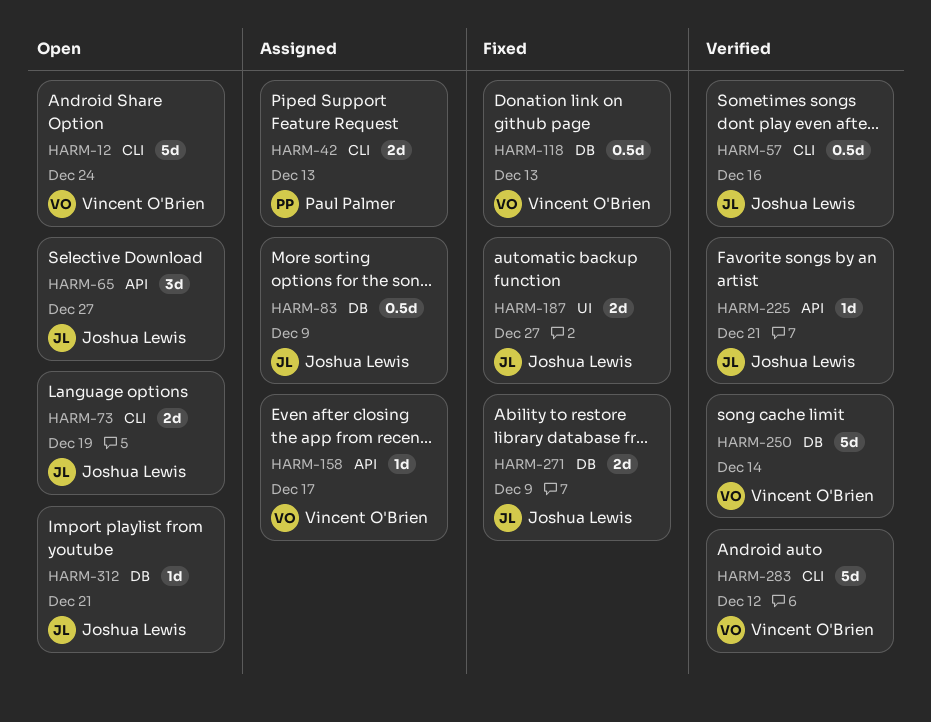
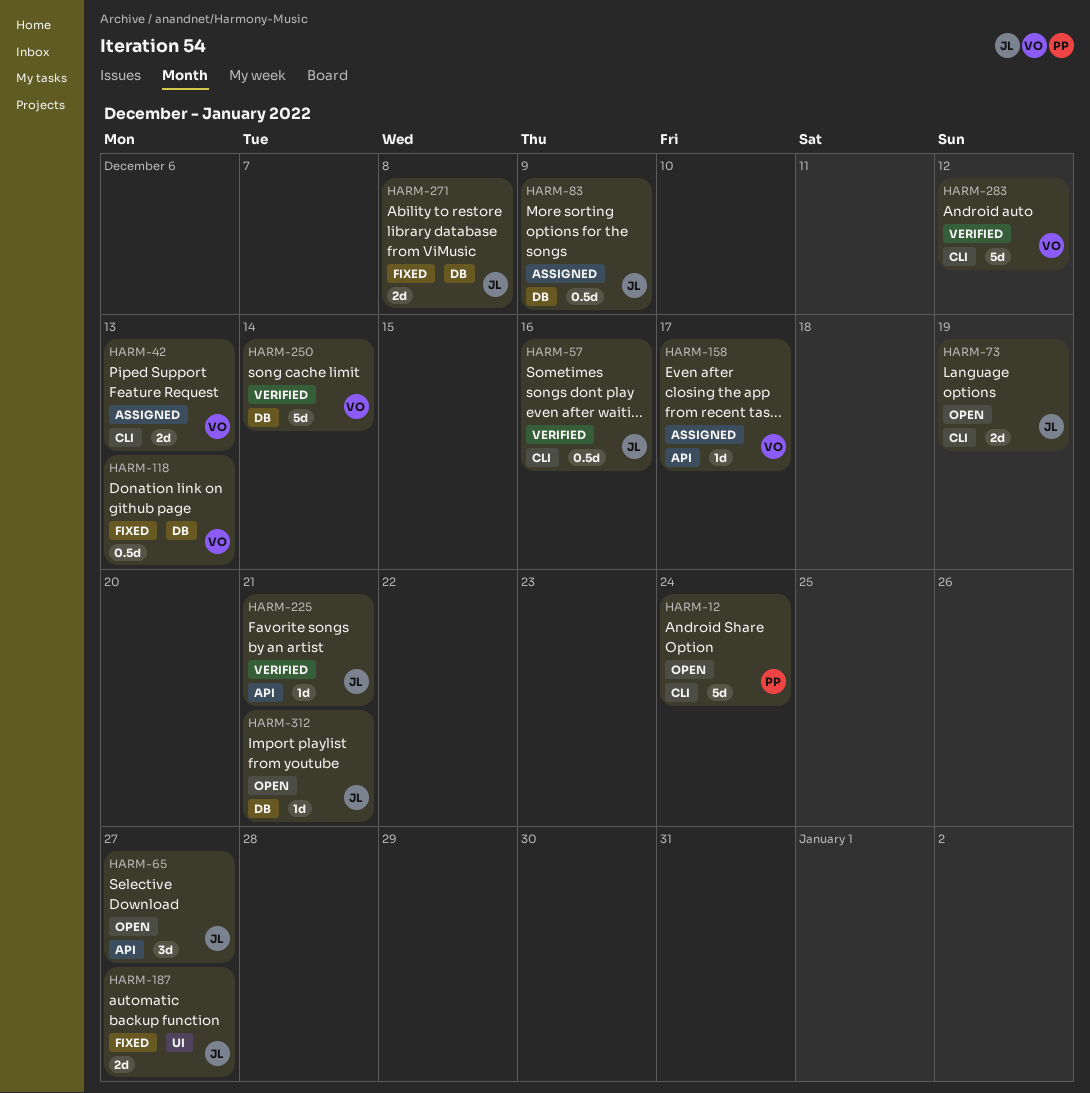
HARM-12, owner: Vincent O'Brien -> Paul Palmer
HARM-42, owner: Paul Palmer -> Vincent O'Brien
HARM-271, due: Dec 9 -> Dec 8

